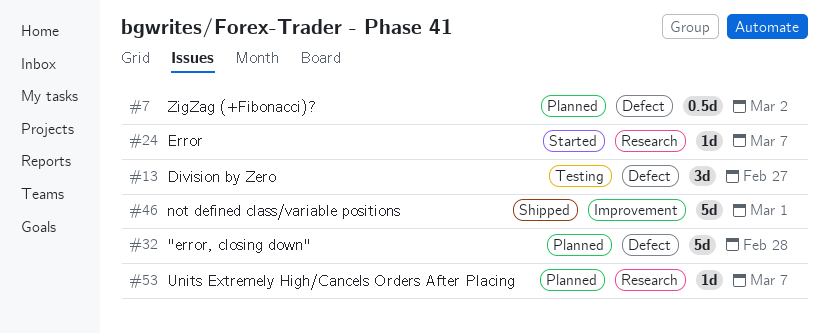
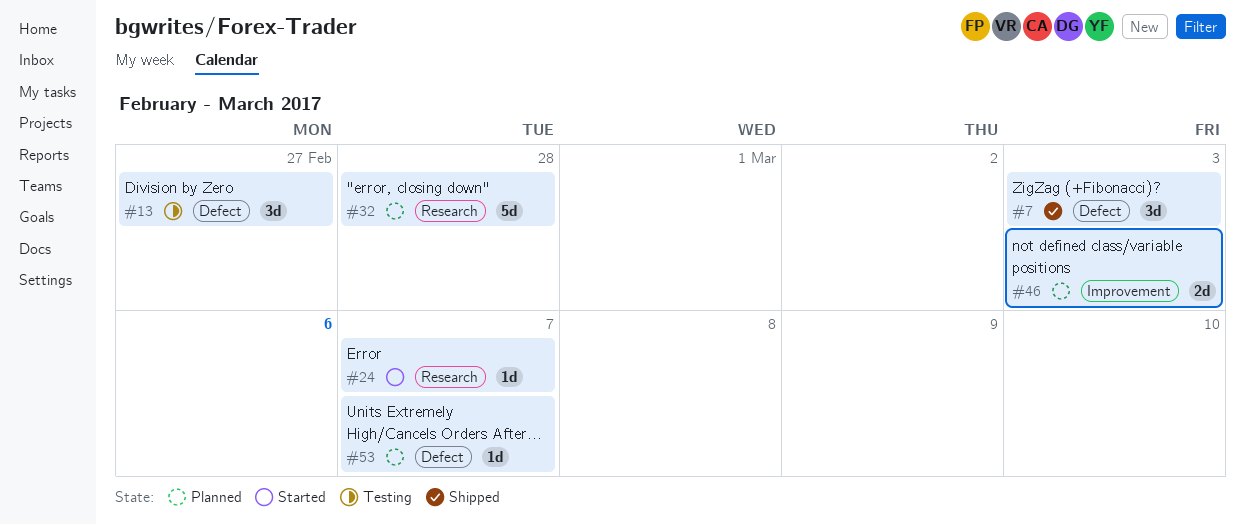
#7, status: Planned -> Shipped
#7, estimate: 0.5d -> 3d
#7, due: Mar 2 -> Mar 3
#32, label: Defect -> Research
#46, status: Shipped -> Planned
#46, estimate: 5d -> 2d
#46, due: Mar 1 -> Mar 3
#53, label: Research -> Defect

